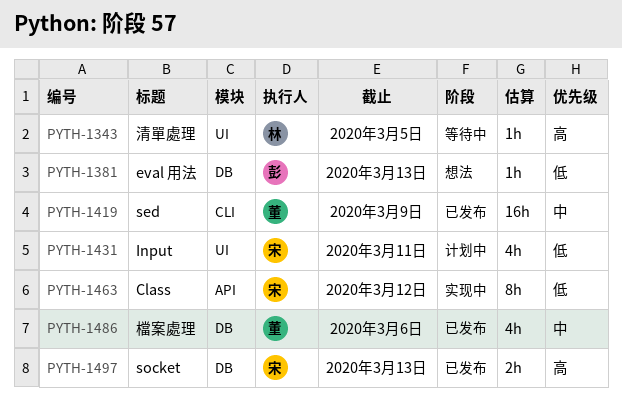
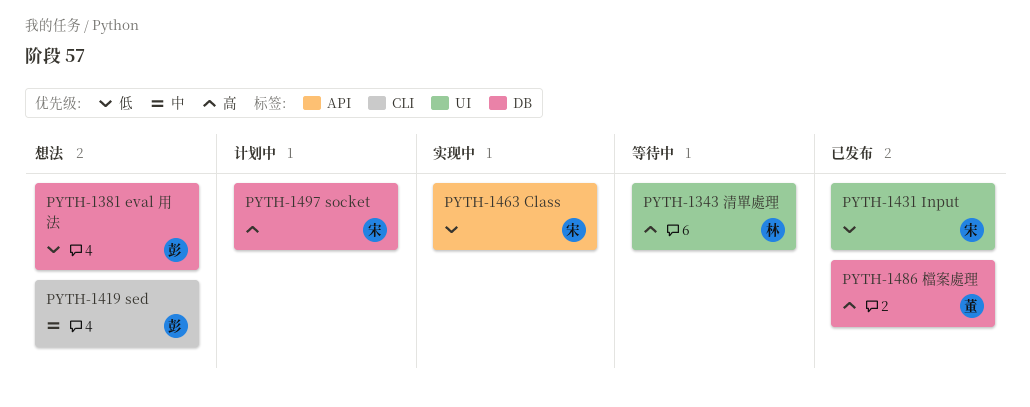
PYTH-1419, status: 已发布 -> 想法
PYTH-1419, owner: 董 -> 彭
PYTH-1431, status: 计划中 -> 已发布
PYTH-1486, priority: 中 -> 高
PYTH-1497, status: 已发布 -> 计划中

